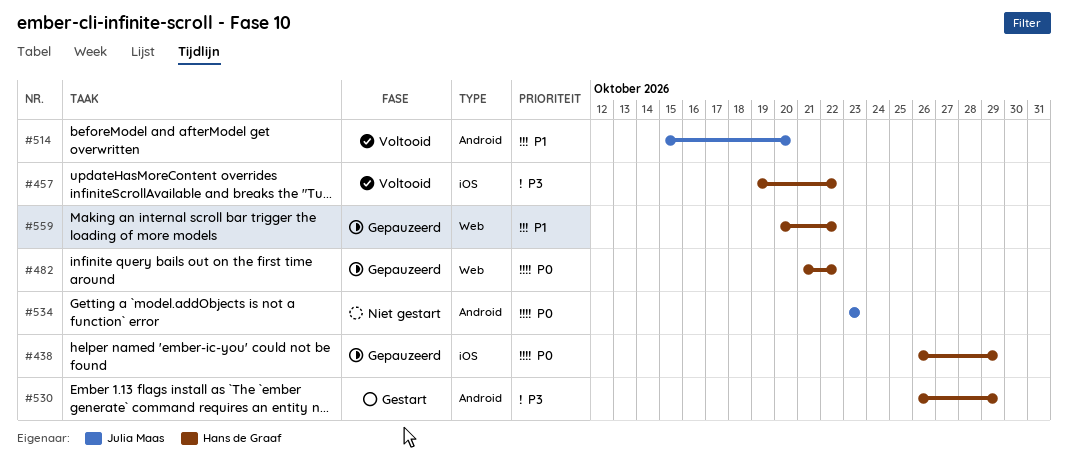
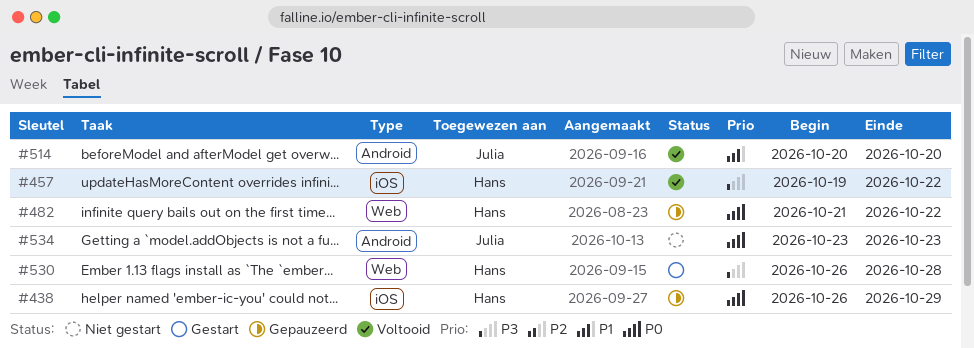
#514, start: Oct 15 -> Oct 20
#530, label: Android -> Web
#530, due: Oct 29 -> Oct 28
#559: present -> none

